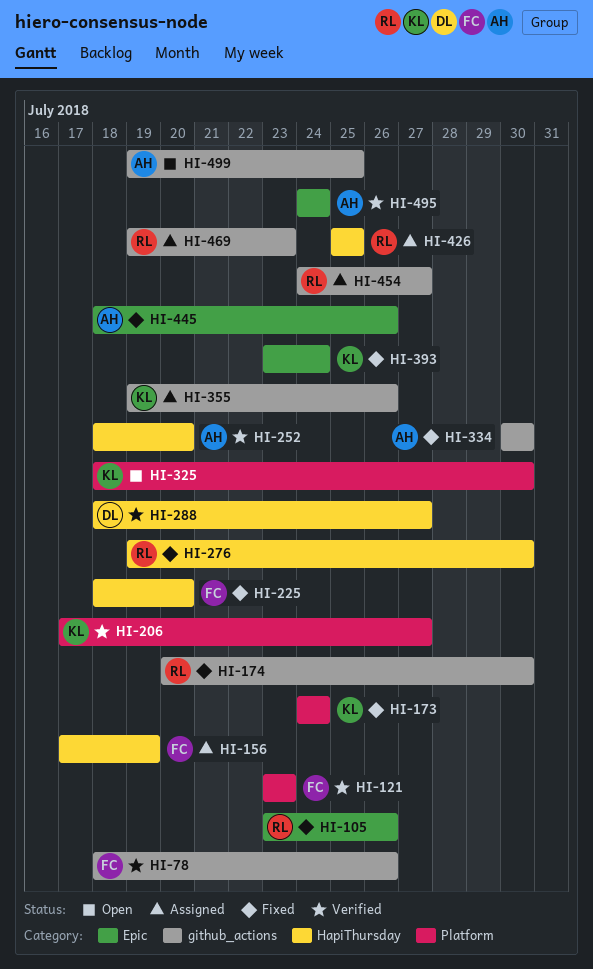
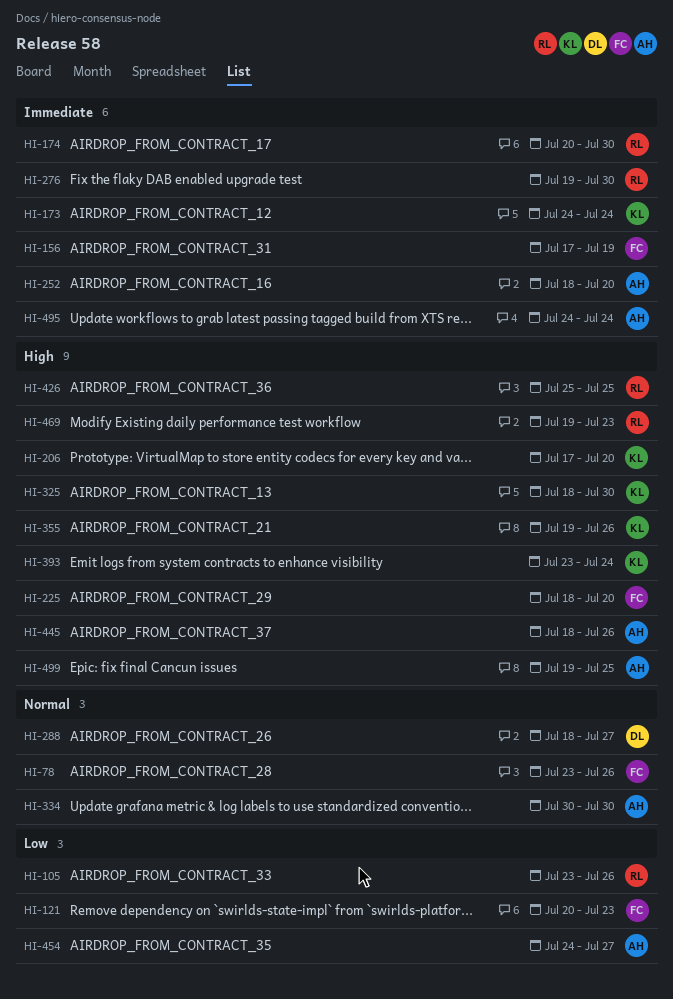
HI-78, start: Jul 18 -> Jul 23
HI-121, start: Jul 23 -> Jul 20
HI-206, due: Jul 27 -> Jul 20
HI-454, owner: RL -> AH

